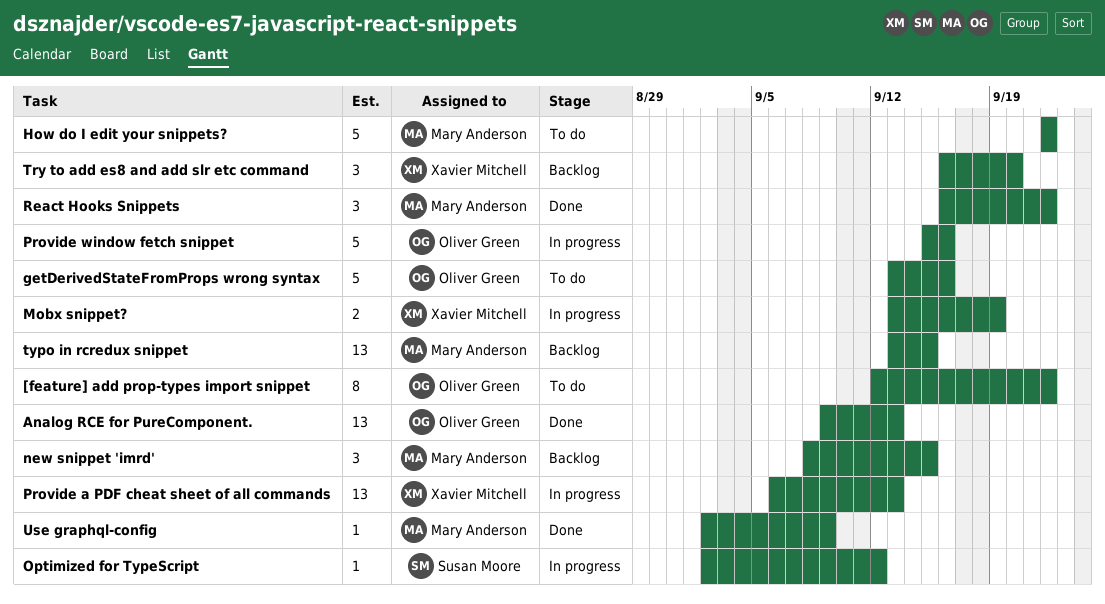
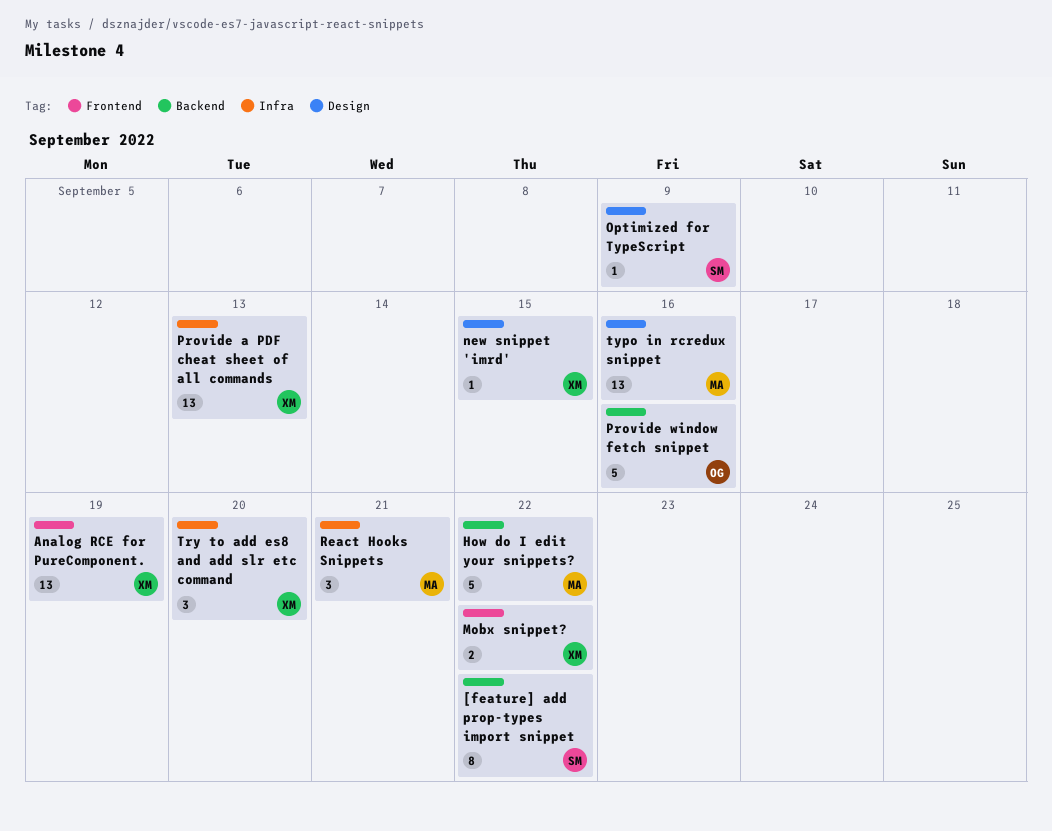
[feature] add prop-types import snippet, owner: Oliver Green -> Susan Moore
Analog RCE for PureComponent., owner: Oliver Green -> Xavier Mitchell
Analog RCE for PureComponent., due: Sep 13 -> Sep 19
getDerivedStateFromProps wrong syntax: present -> none
Mobx snippet?, due: Sep 19 -> Sep 22
new snippet 'imrd', owner: Mary Anderson -> Xavier Mitchell
new snippet 'imrd', estimate: 3 -> 1
Optimized for TypeScript, due: Sep 12 -> Sep 9
React Hooks Snippets, due: Sep 22 -> Sep 21
typo in rcredux snippet, due: Sep 15 -> Sep 16
Use graphql-config: present -> none

